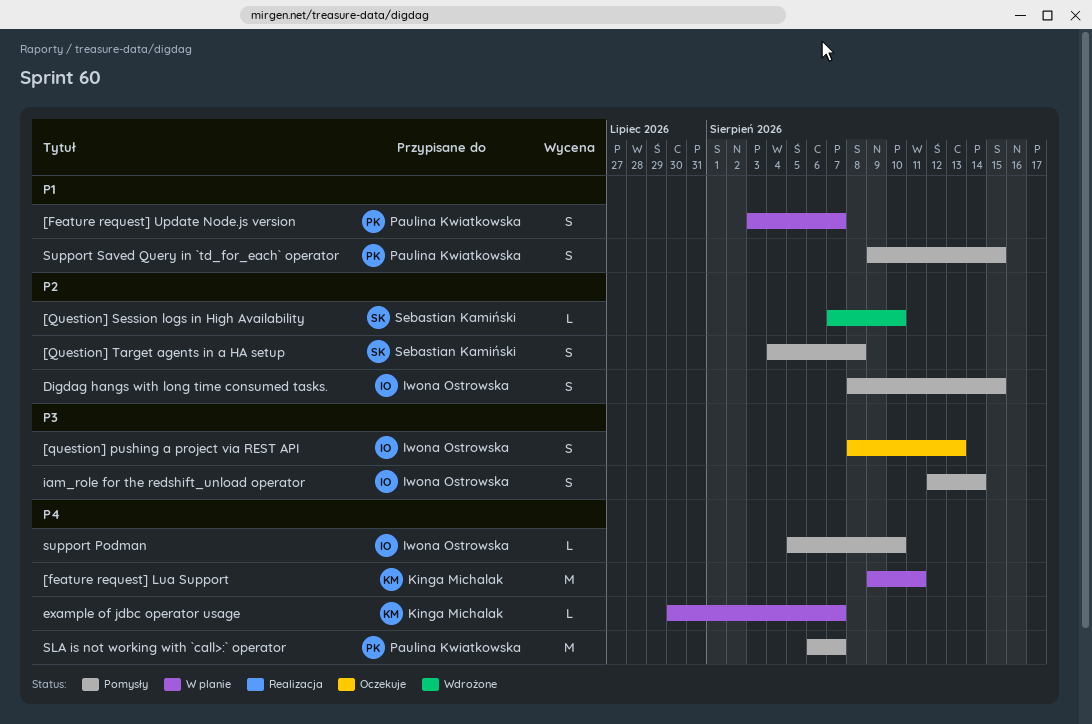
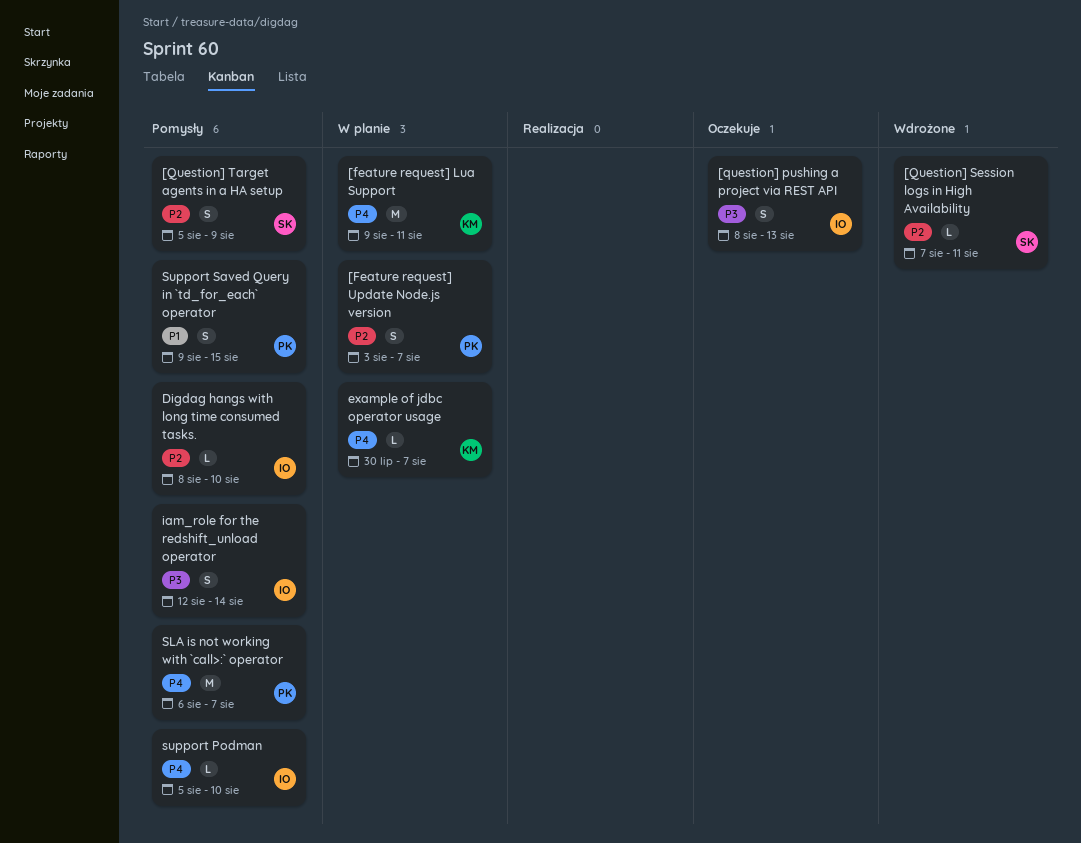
[Feature request] Update Node.js version, priority: P1 -> P2
[Question] Session logs in High Availability, due: Aug 10 -> Aug 11
[Question] Target agents in a HA setup, start: Aug 4 -> Aug 5
[Question] Target agents in a HA setup, due: Aug 8 -> Aug 9
Digdag hangs with long time consumed tasks., estimate: S -> L
Digdag hangs with long time consumed tasks., due: Aug 15 -> Aug 10

